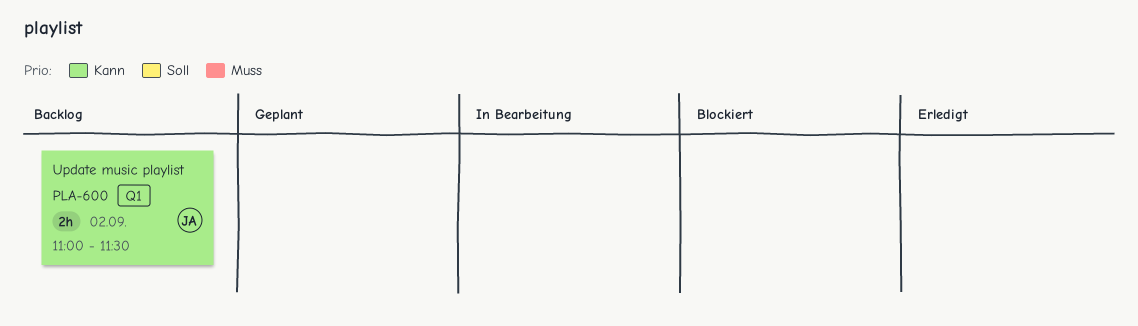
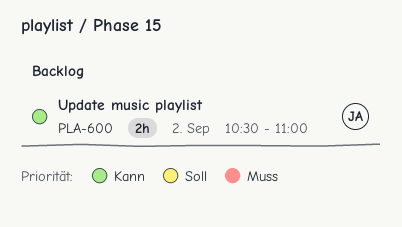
PLA-600, begins: 11:00 -> 10:30
PLA-600, ends: 11:30 -> 11:00

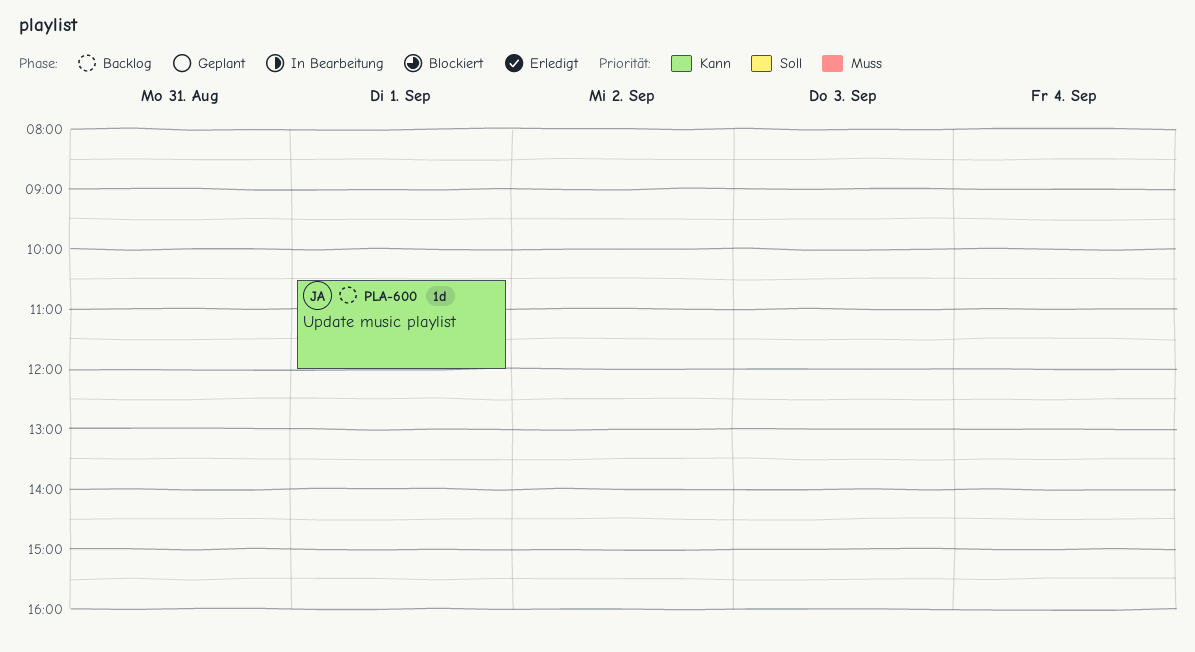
PLA-600, estimate: 2h -> 1d
PLA-600, day: Sep 2 -> Sep 1
PLA-600, ends: 11:00 -> 12:00

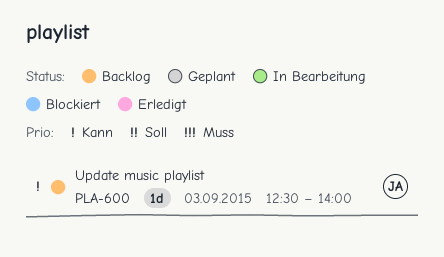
PLA-600, day: Sep 1 -> Sep 3
PLA-600, begins: 10:30 -> 12:30
PLA-600, ends: 12:00 -> 14:00

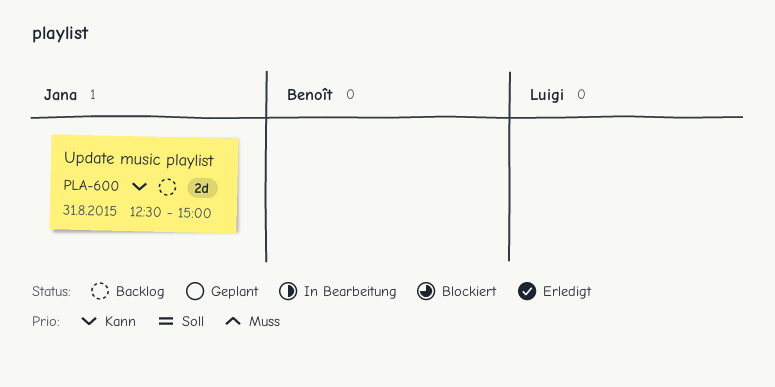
PLA-600, estimate: 1d -> 2d
PLA-600, day: Sep 3 -> Aug 31
PLA-600, ends: 14:00 -> 15:00

